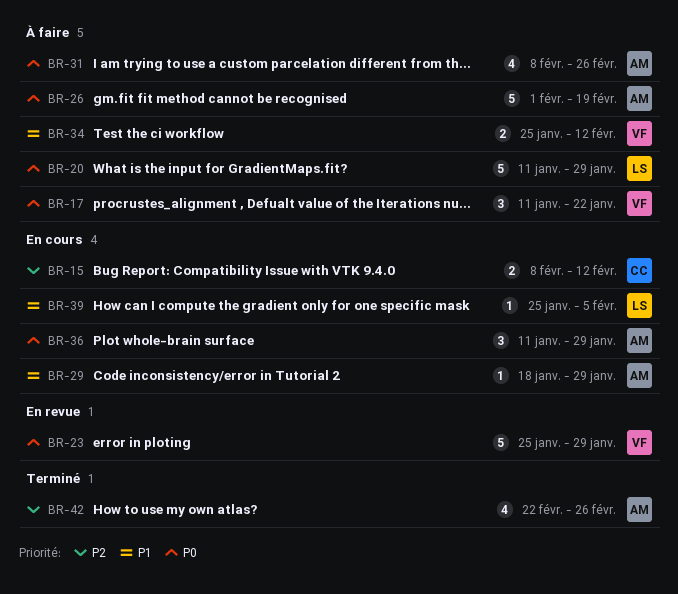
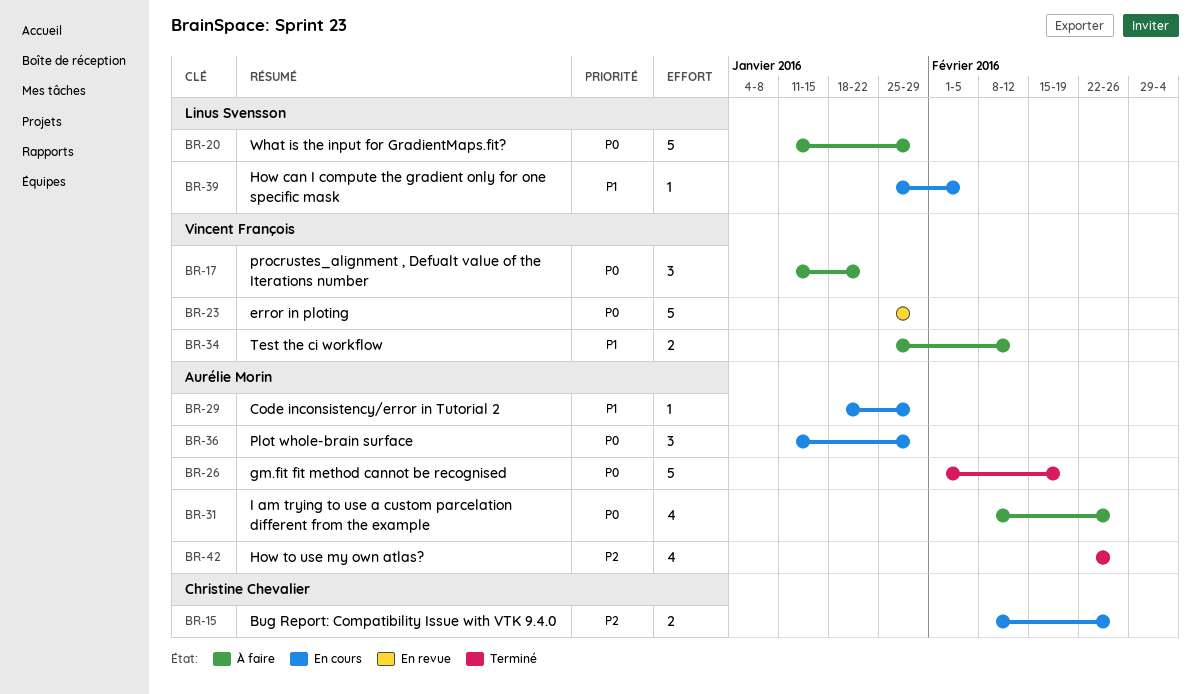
BR-15, due: Feb 12 -> Feb 26
BR-26, status: À faire -> Terminé

